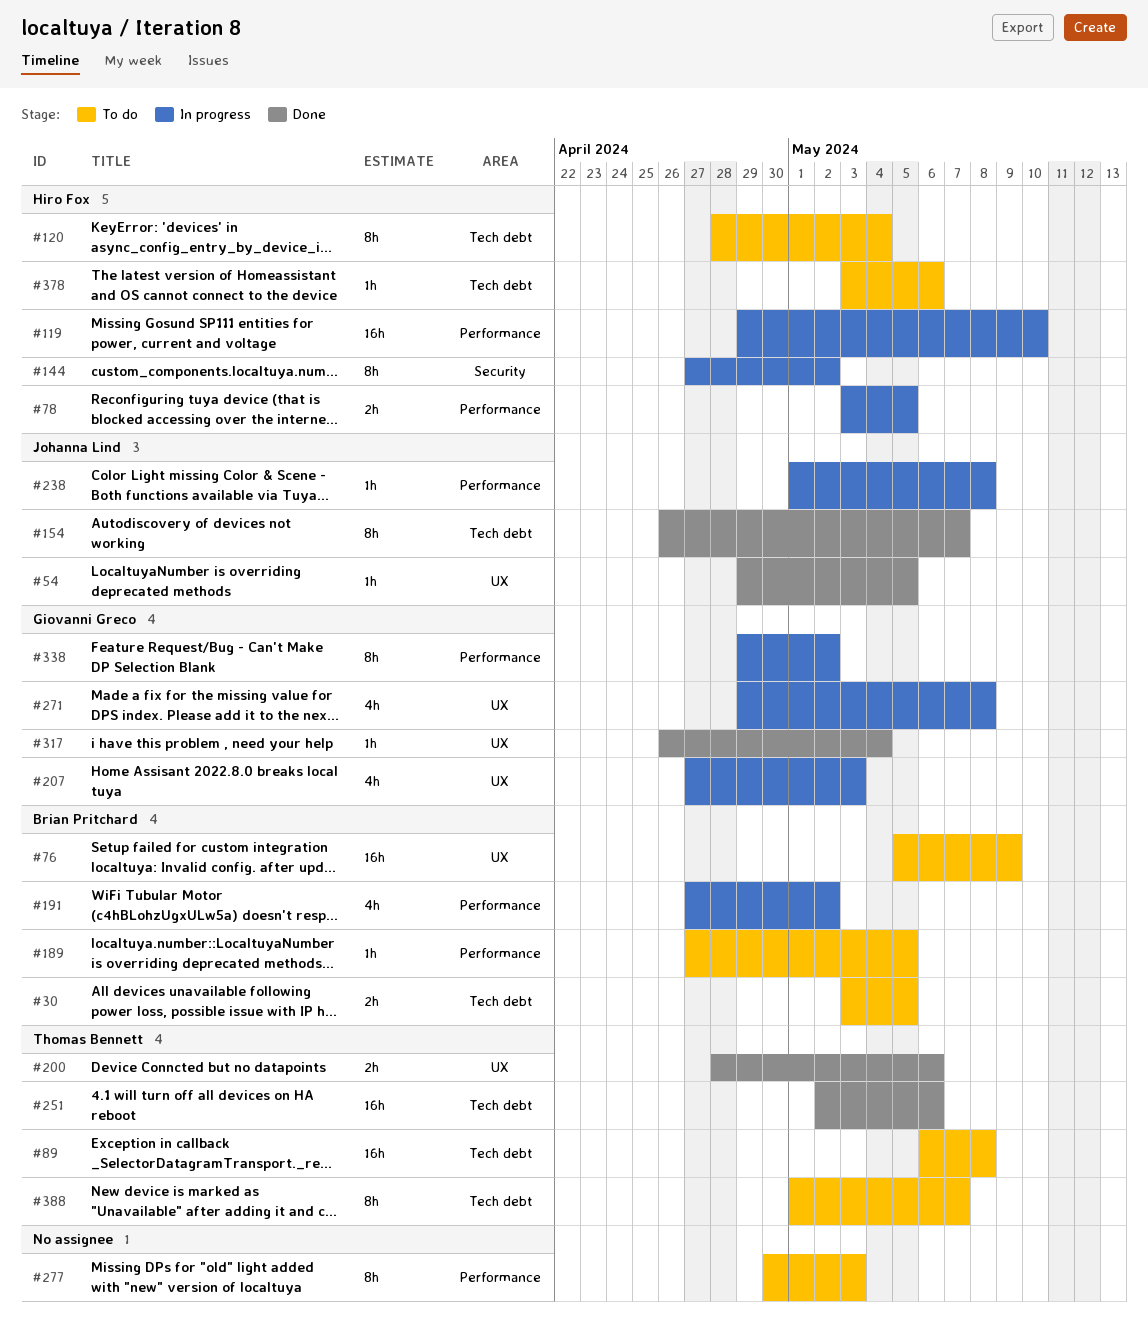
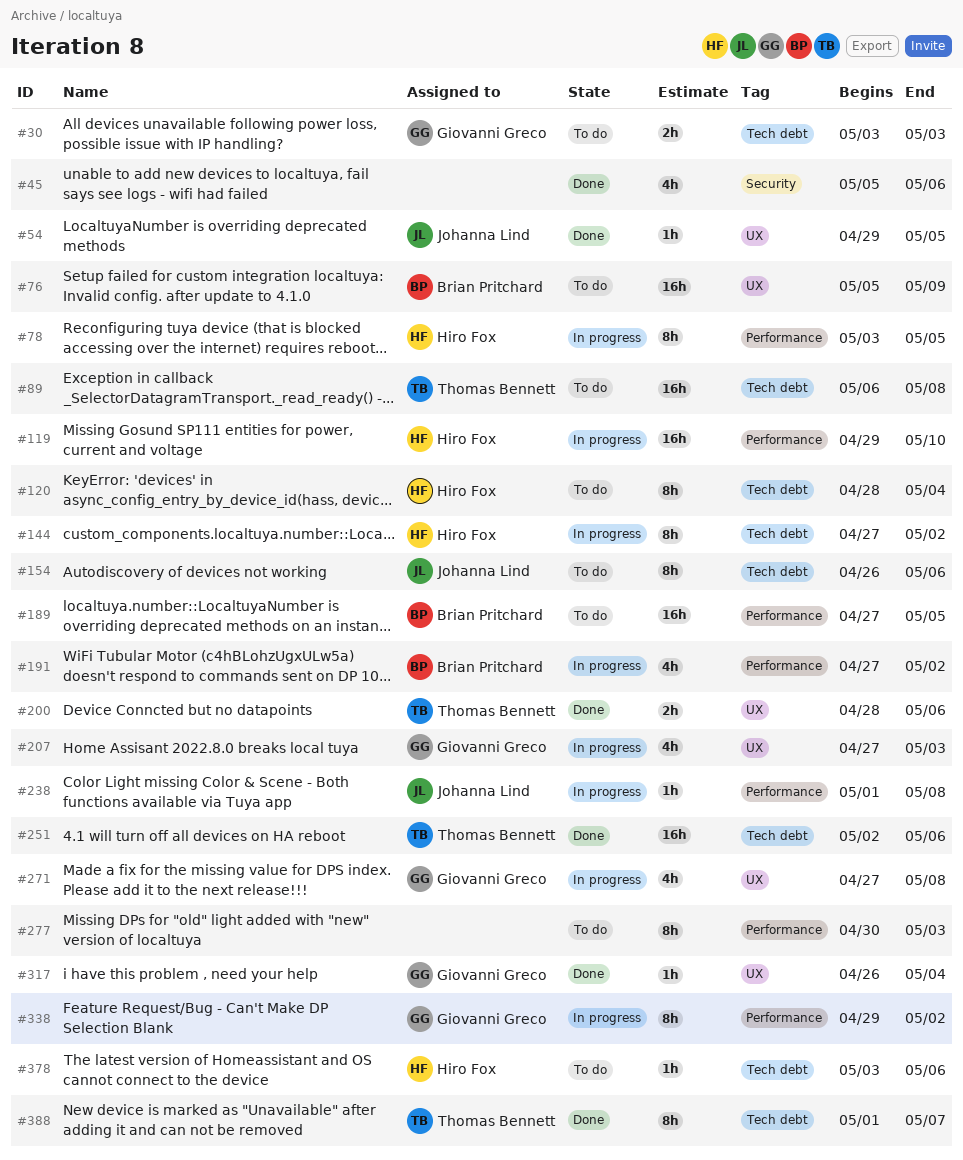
#30, owner: Brian Pritchard -> Giovanni Greco
#30, due: May 5 -> May 3
#45: none -> present
#78, estimate: 2h -> 8h
#144, label: Security -> Tech debt
#154, status: Done -> To do
#154, due: May 7 -> May 6
#189, estimate: 1h -> 16h
#271, start: Apr 29 -> Apr 27
#388, status: To do -> Done

